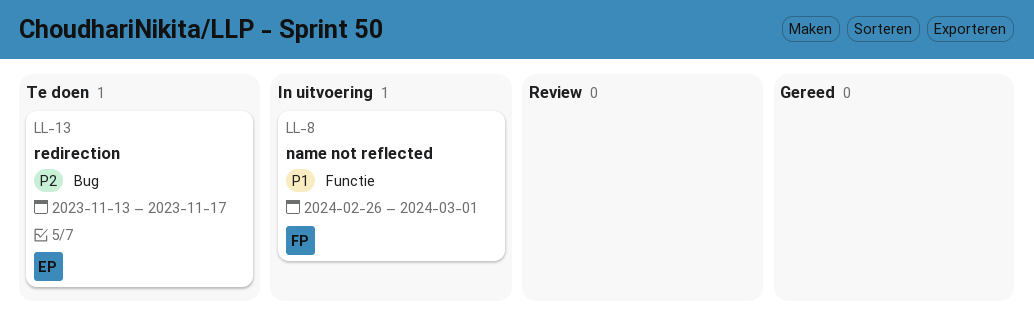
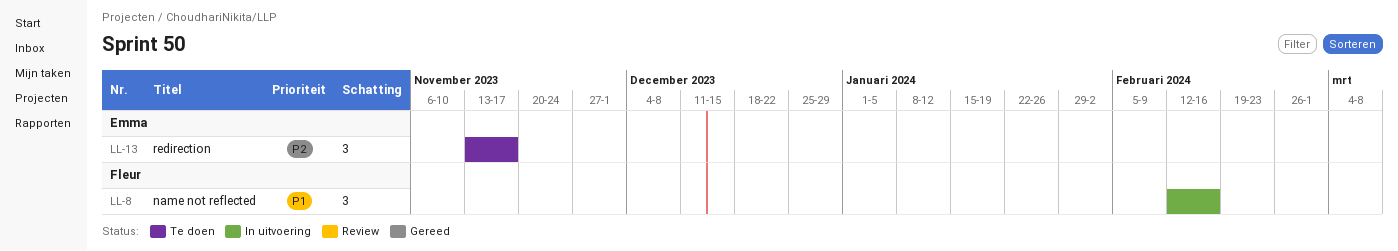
LL-8, start: Feb 26 -> Feb 12
LL-8, due: Mar 1 -> Feb 16

